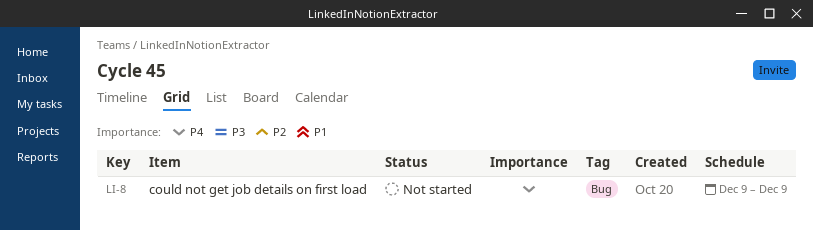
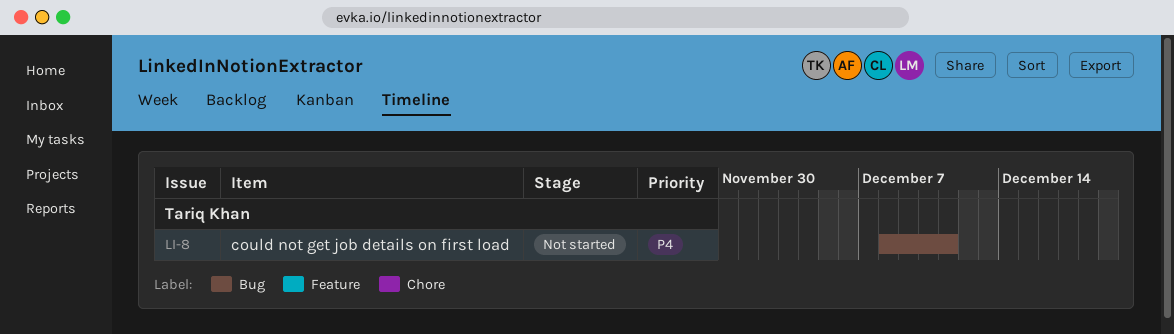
LI-8, start: Dec 9 -> Dec 8
LI-8, due: Dec 9 -> Dec 11

